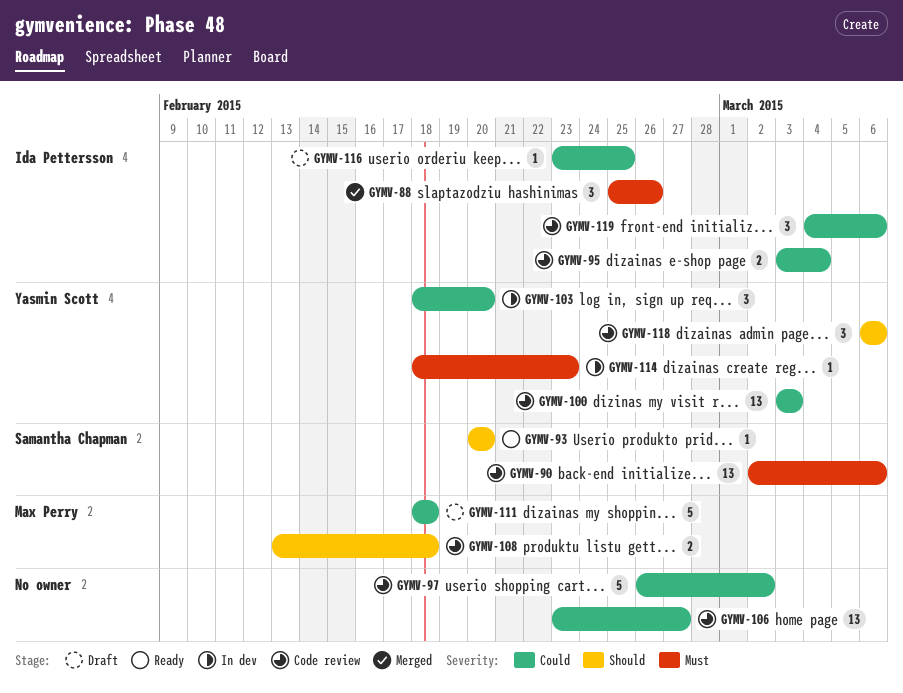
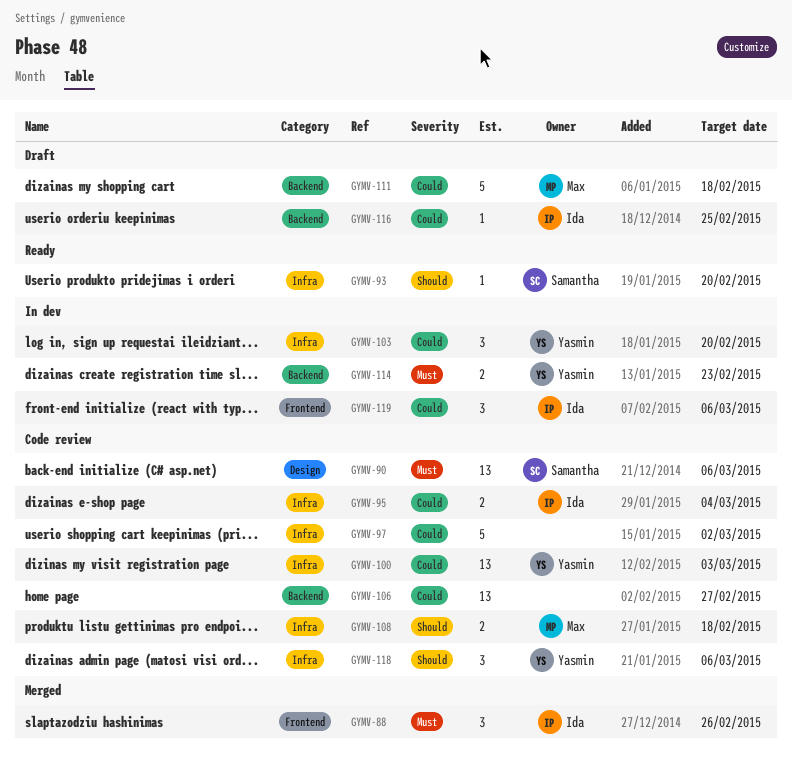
GYMV-114, estimate: 1 -> 2
GYMV-119, status: Code review -> In dev

